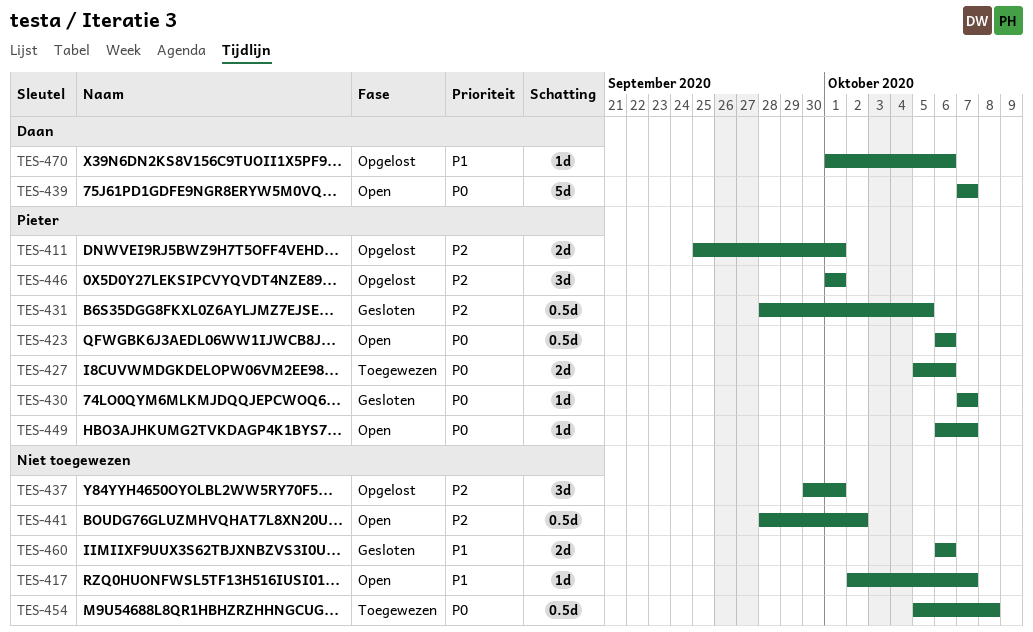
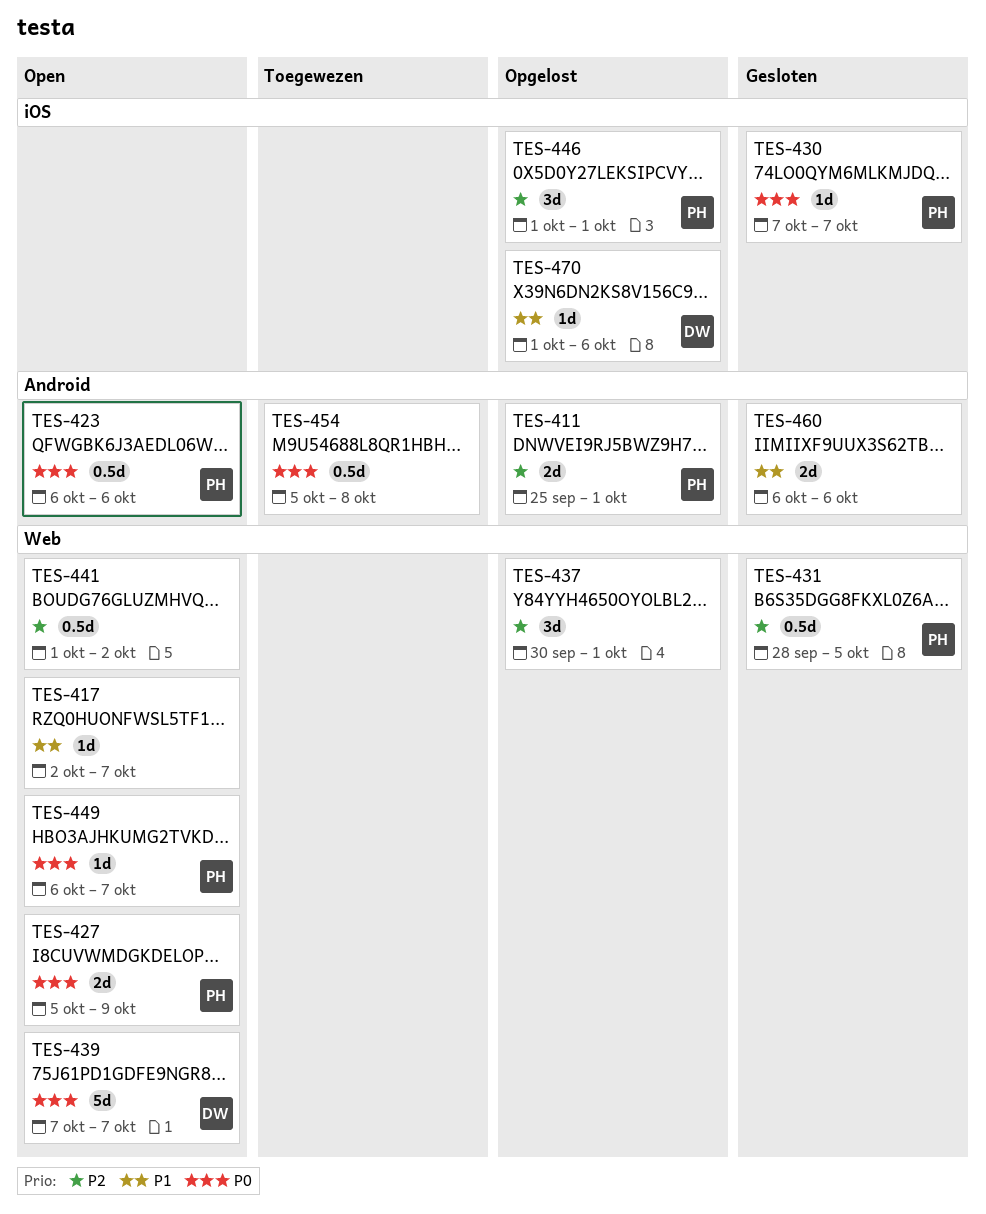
TES-427, status: Toegewezen -> Open
TES-427, due: Oct 6 -> Oct 9
TES-441, start: Sep 28 -> Oct 1

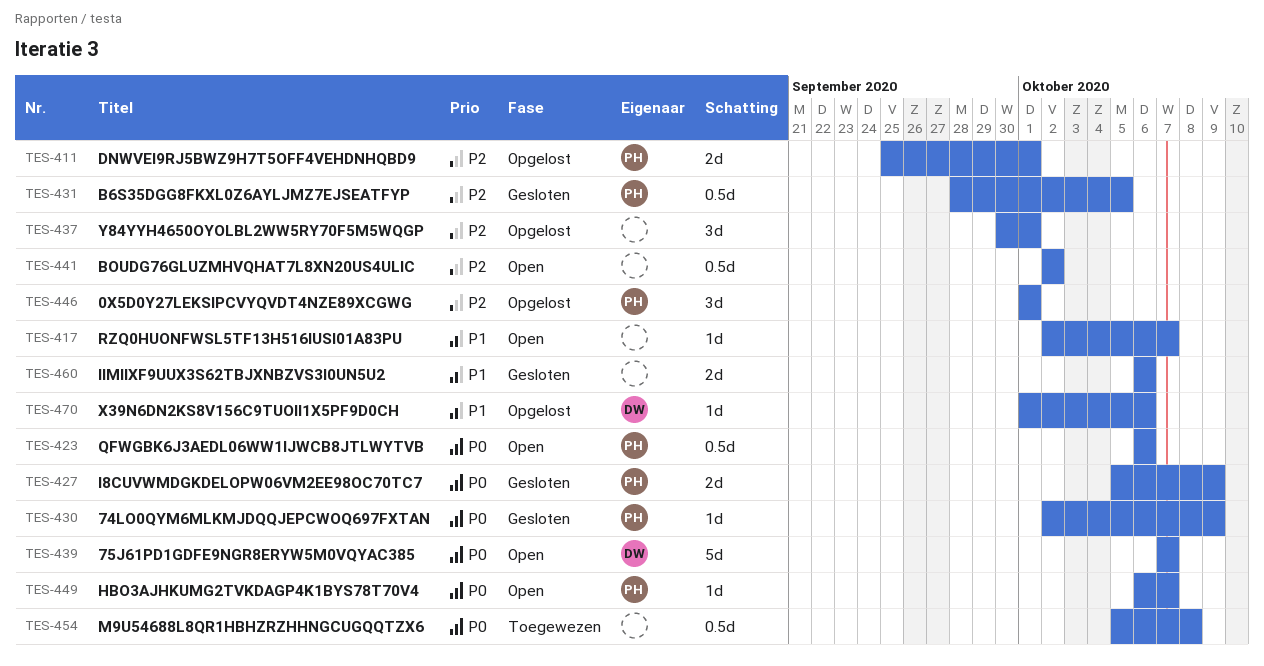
TES-427, status: Open -> Gesloten
TES-430, start: Oct 7 -> Oct 2
TES-430, due: Oct 7 -> Oct 9
TES-441, start: Oct 1 -> Oct 2

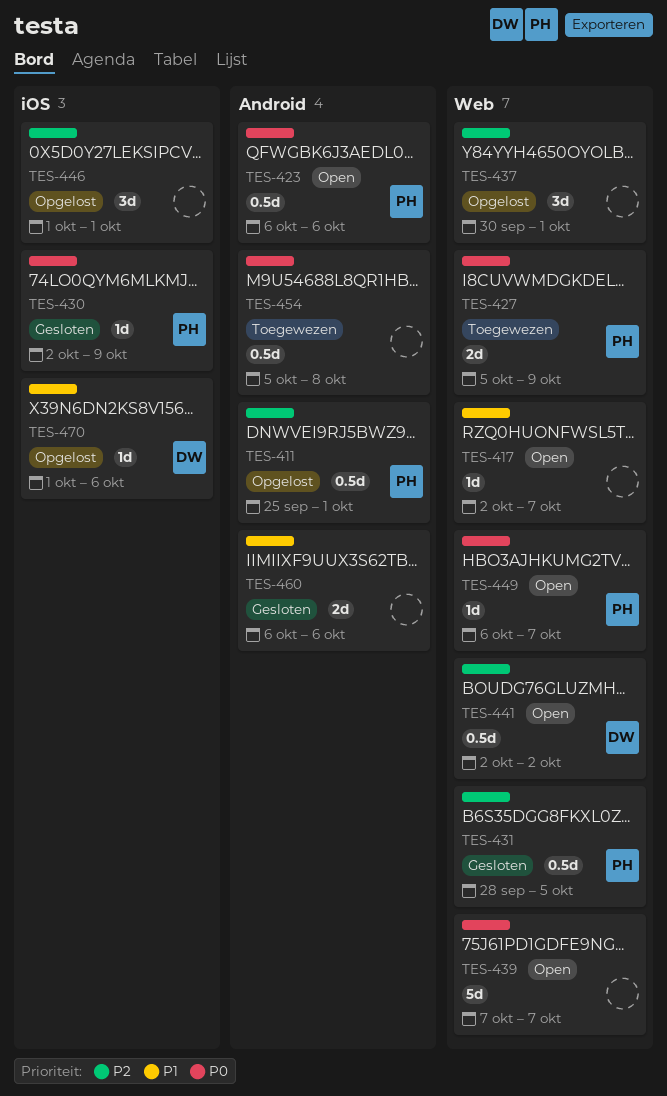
TES-411, estimate: 2d -> 0.5d
TES-427, status: Gesloten -> Toegewezen
TES-439, owner: DW -> none
TES-441, owner: none -> DW
TES-446, owner: PH -> none

